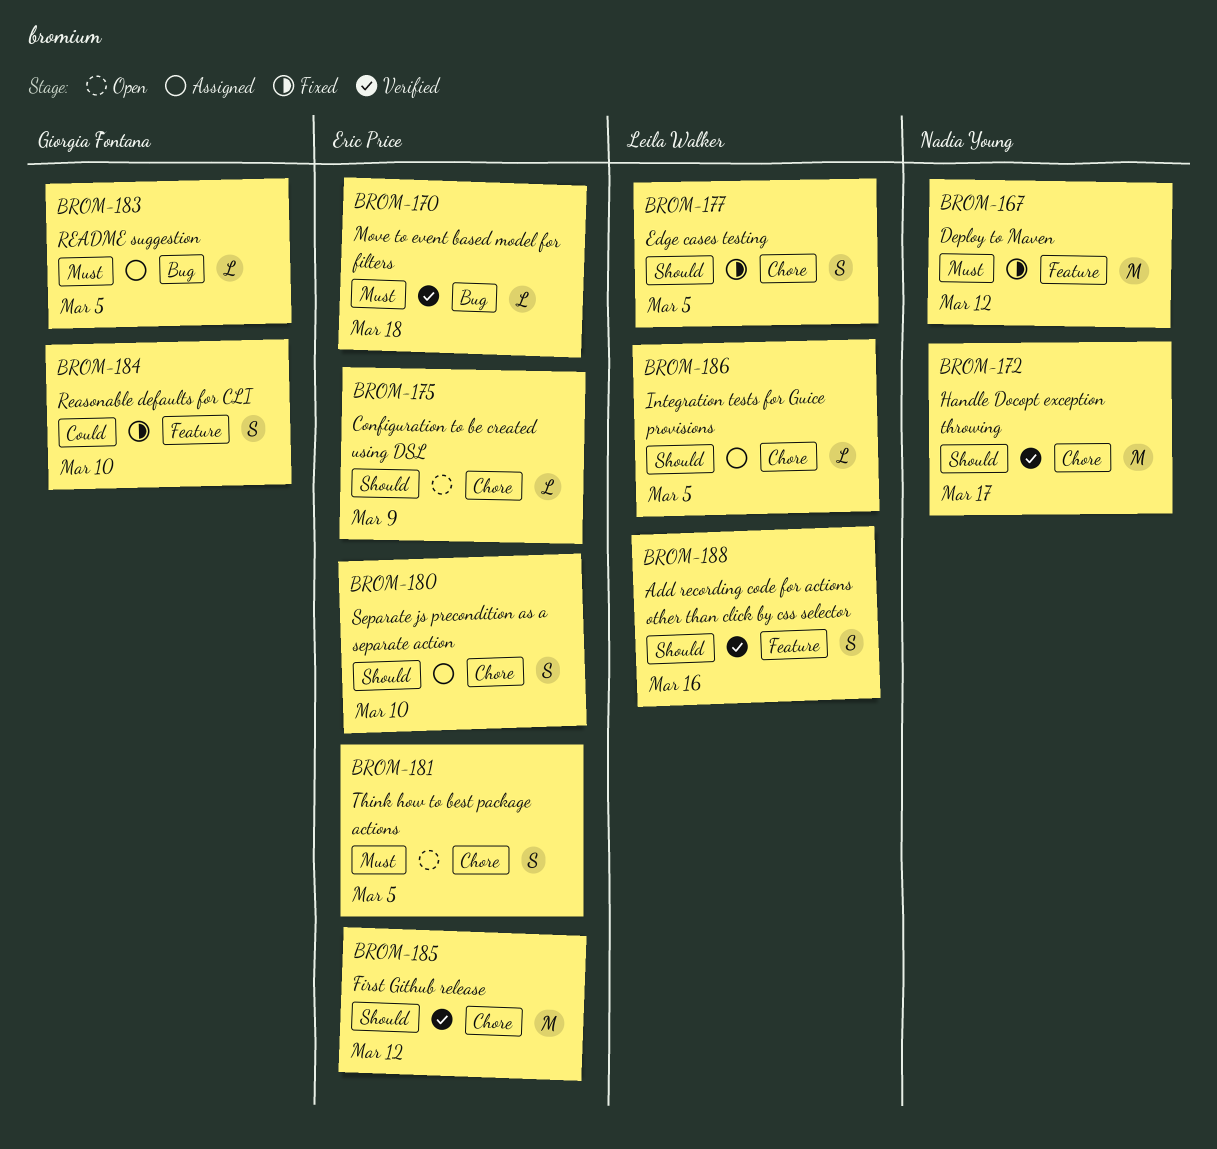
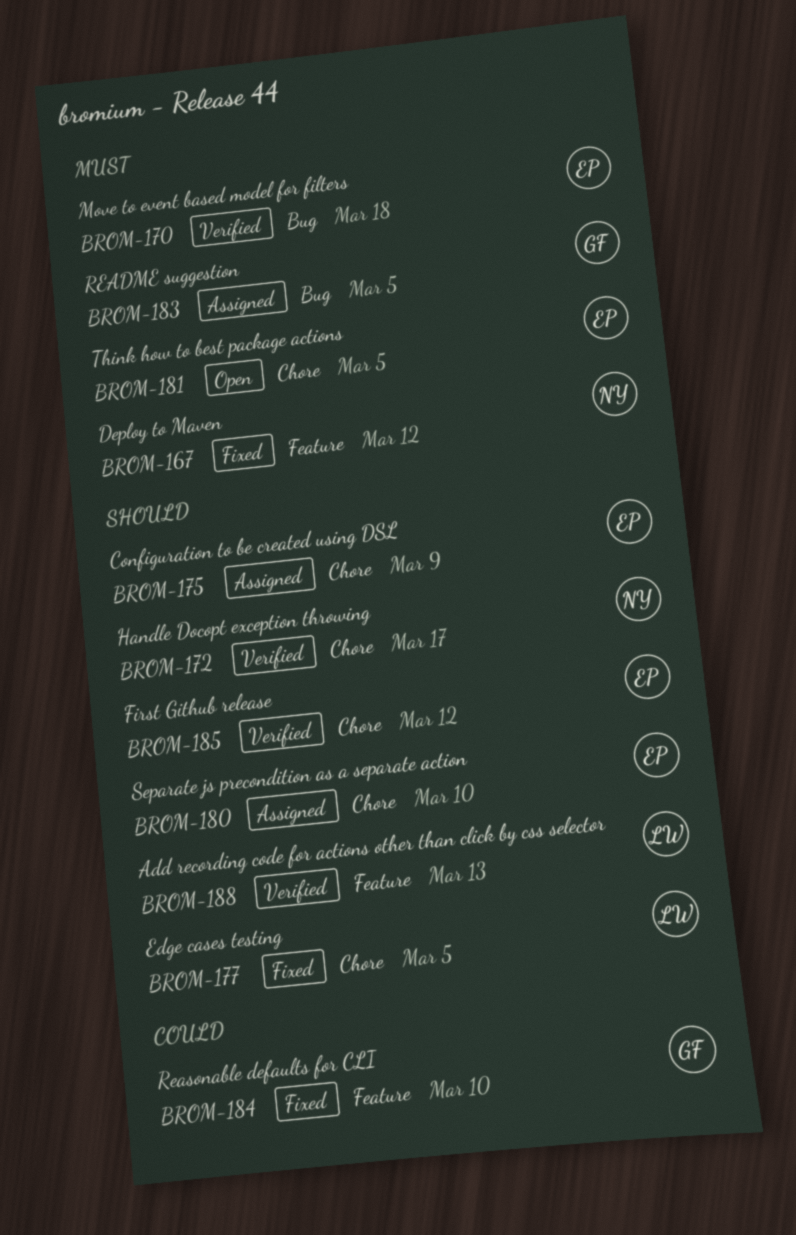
BROM-175, status: Open -> Assigned
BROM-186: present -> none
BROM-188, due: Mar 16 -> Mar 13

